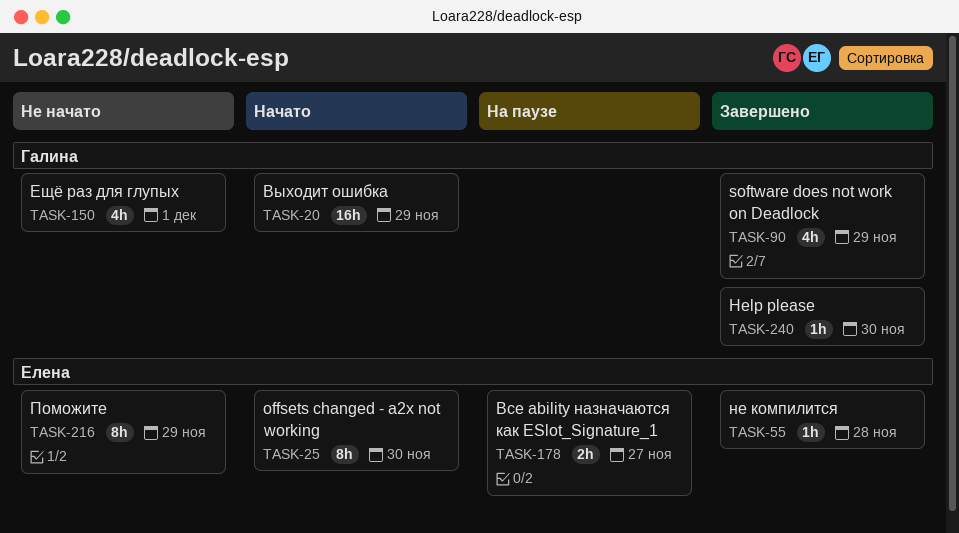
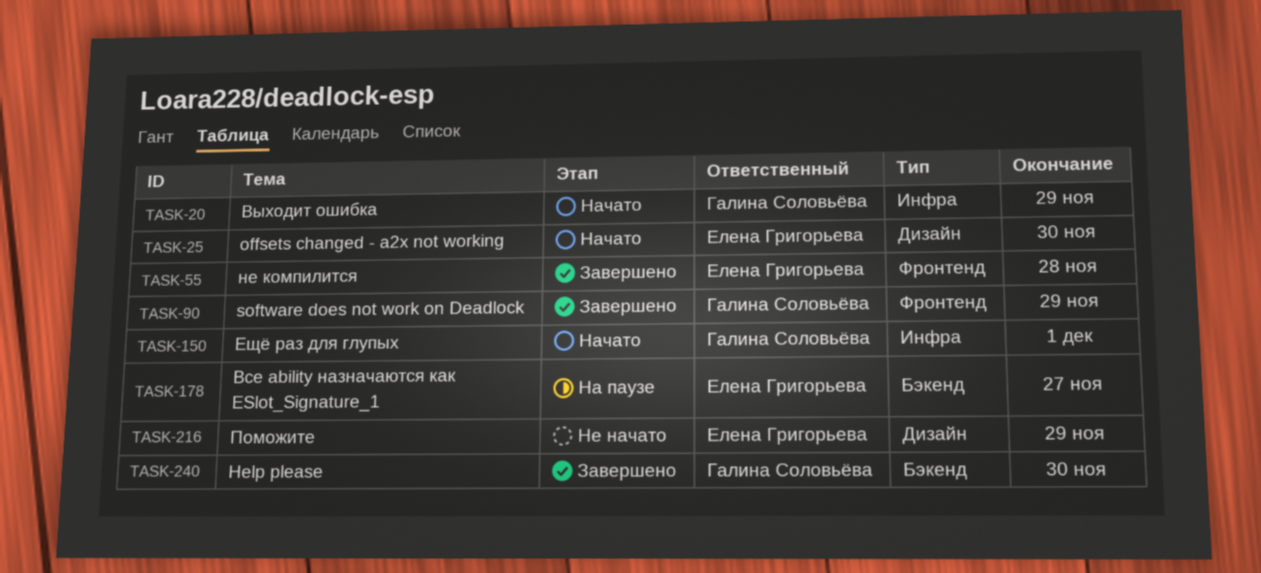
TASK-150, status: Не начато -> Начато

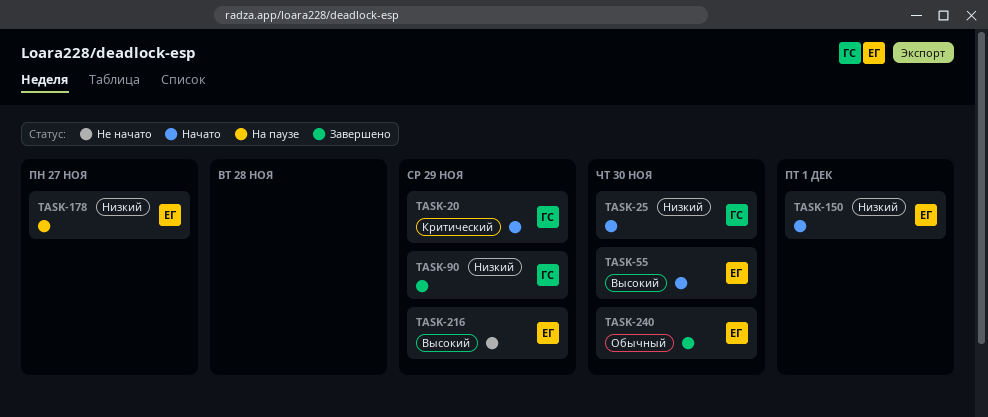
TASK-25, owner: Елена Григорьева -> Галина Соловьёва
TASK-55, status: Завершено -> Начато
TASK-55, due: Nov 28 -> Nov 30
TASK-150, owner: Галина Соловьёва -> Елена Григорьева
TASK-240, owner: Галина Соловьёва -> Елена Григорьева

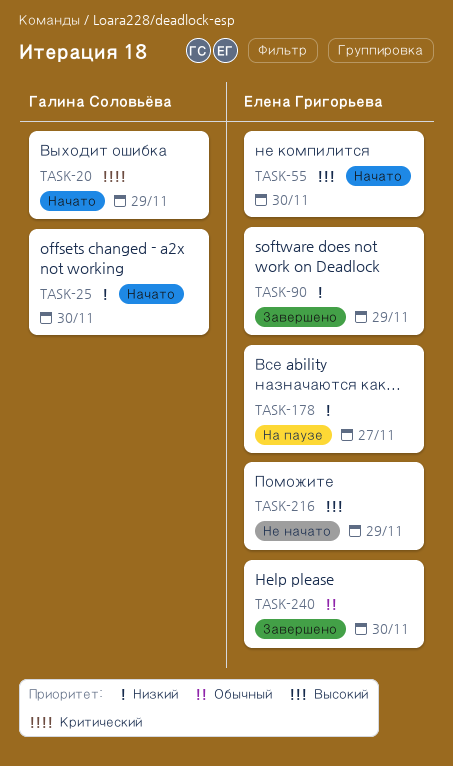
TASK-90, owner: Галина Соловьёва -> Елена Григорьева
TASK-150: present -> none

